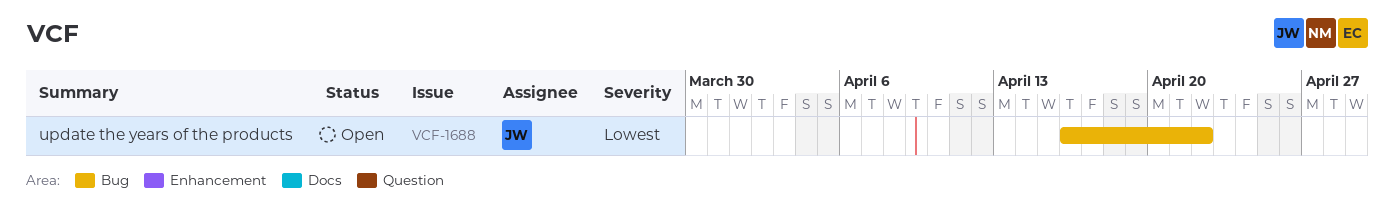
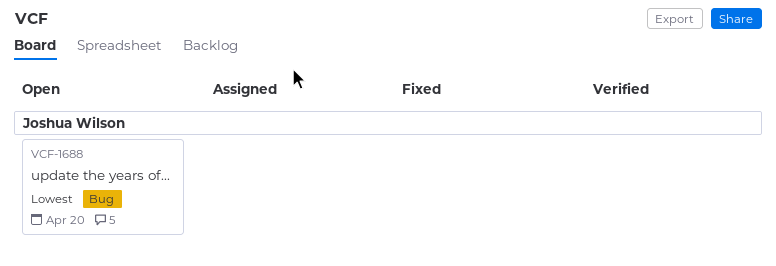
VCF-1688, due: Apr 22 -> Apr 20

